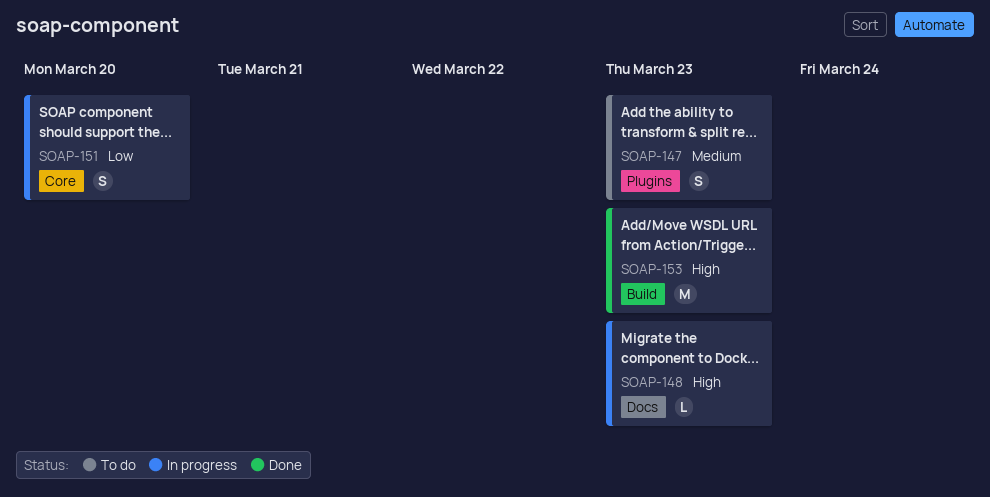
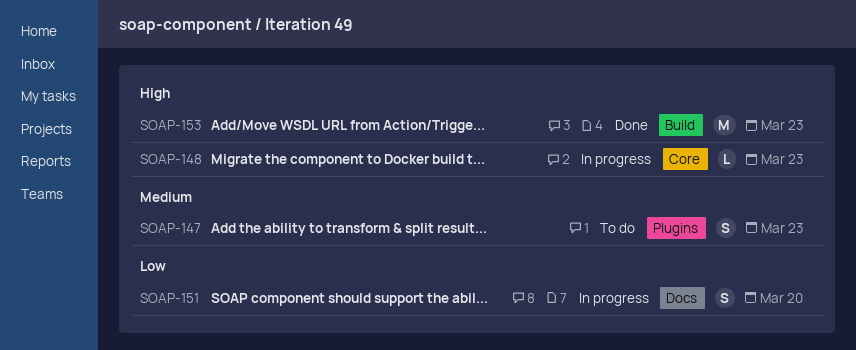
SOAP-148, label: Docs -> Core
SOAP-151, label: Core -> Docs

